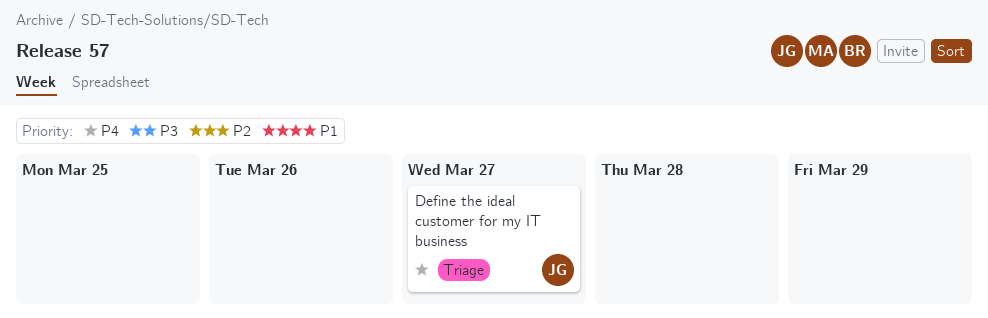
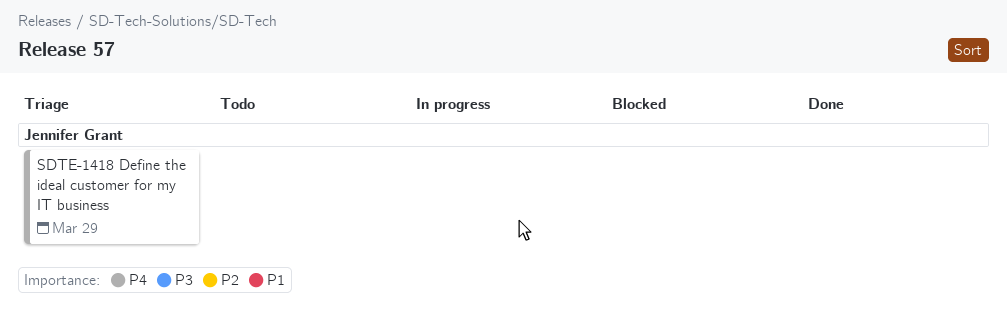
Define the ideal customer for my IT business, due: Mar 27 -> Mar 29

